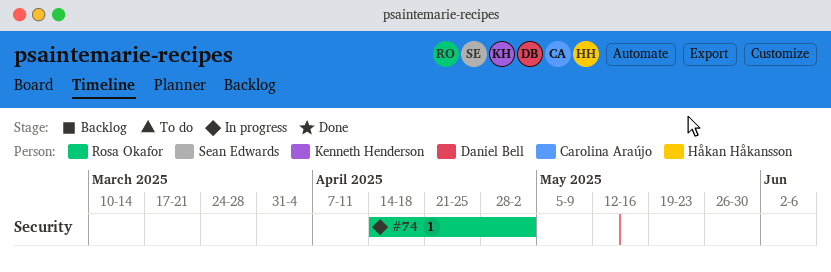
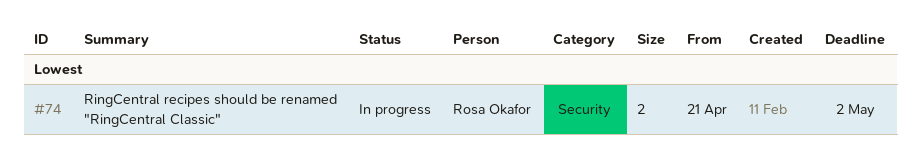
#74, estimate: 1 -> 2
#74, start: Apr 14 -> Apr 21

